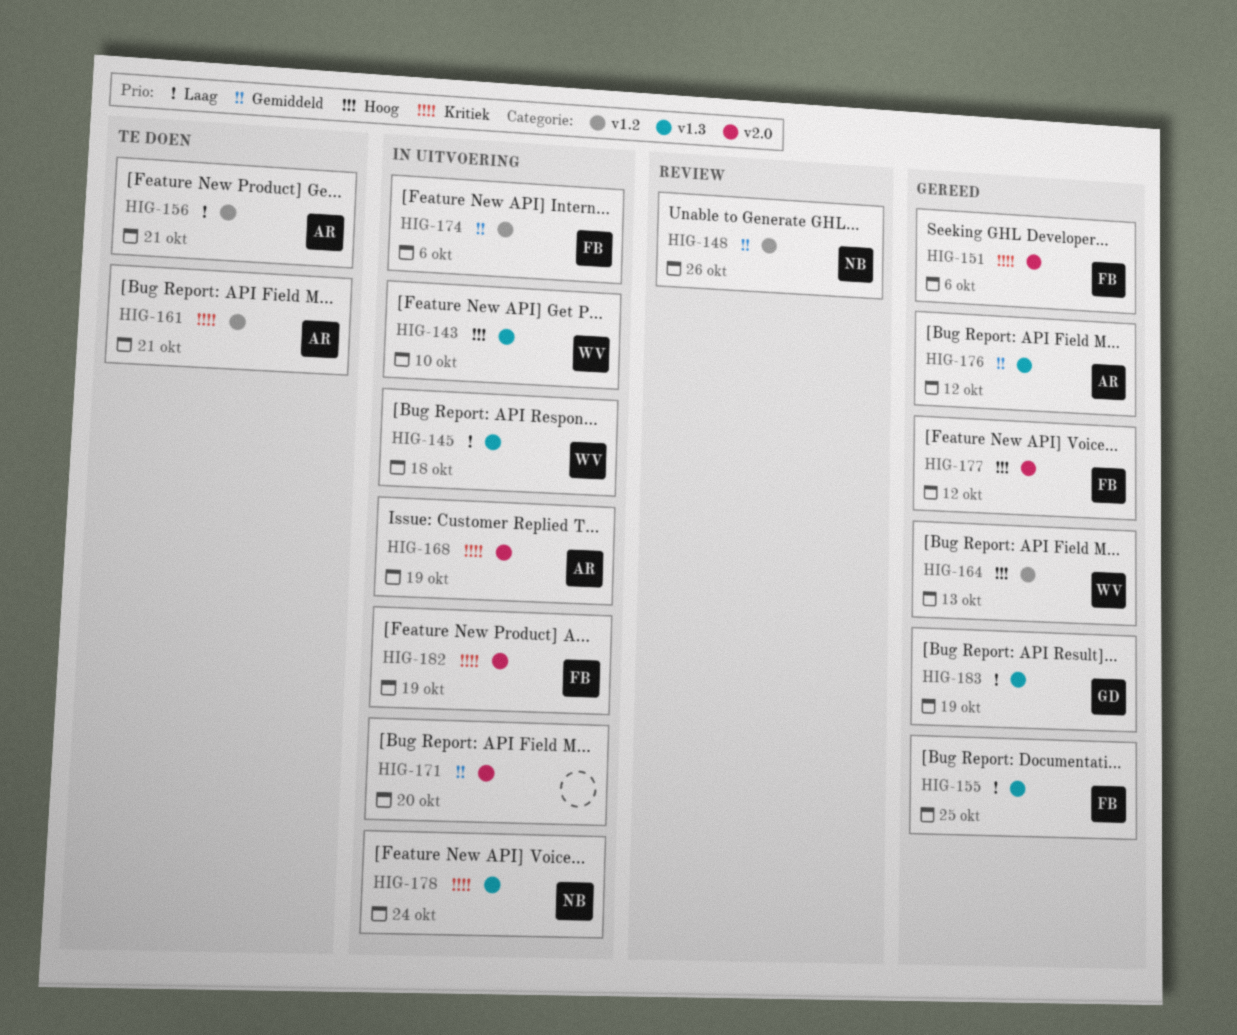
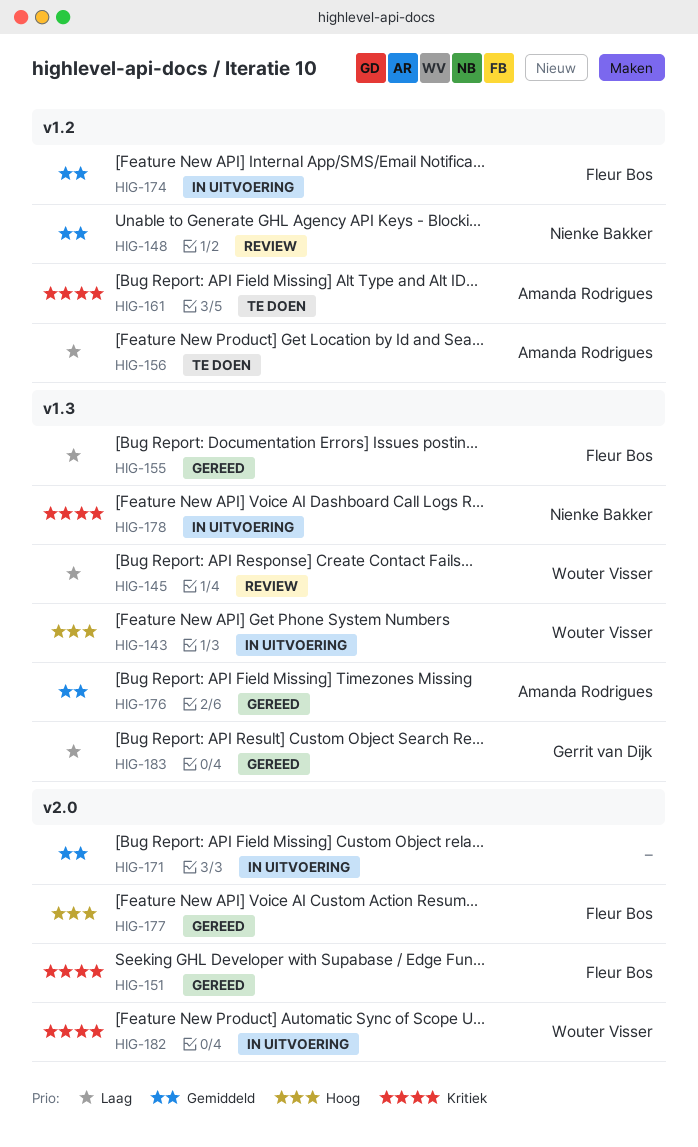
HIG-145, status: In uitvoering -> Review
HIG-164: present -> none
HIG-168: present -> none
HIG-182, owner: Fleur Bos -> Wouter Visser

